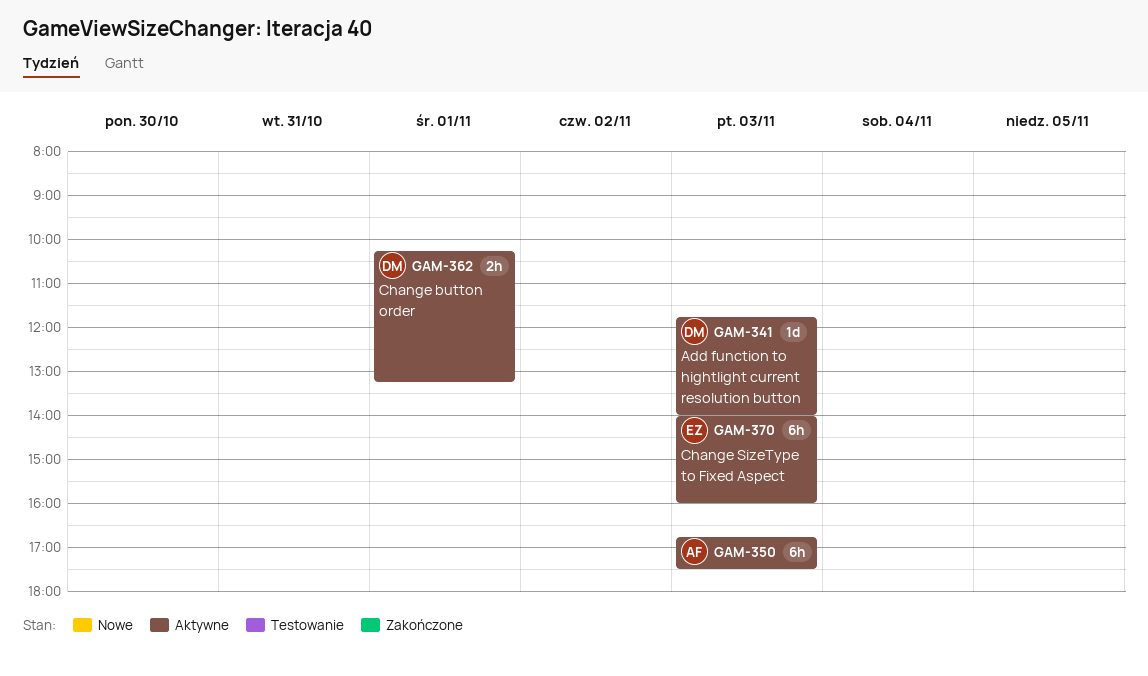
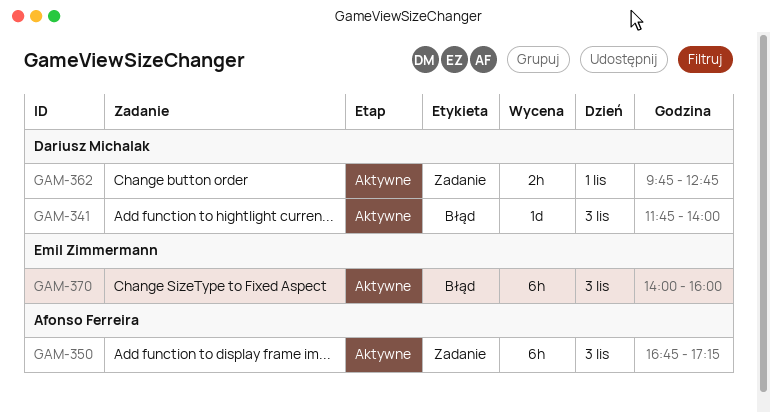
GAM-350, ends: 17:30 -> 17:15
GAM-362, begins: 10:15 -> 09:45
GAM-362, ends: 13:15 -> 12:45

